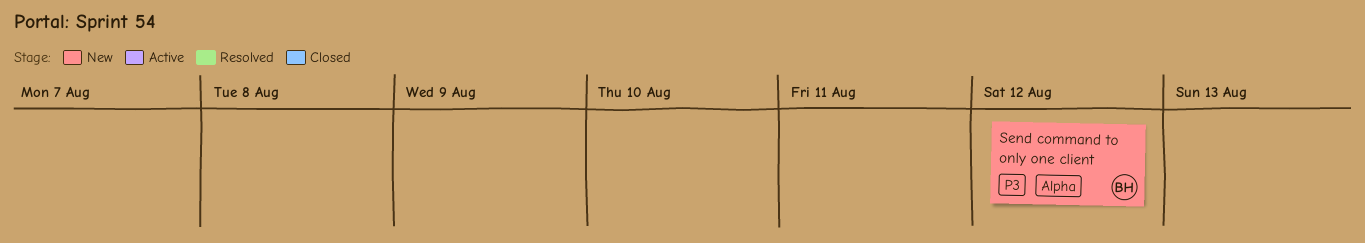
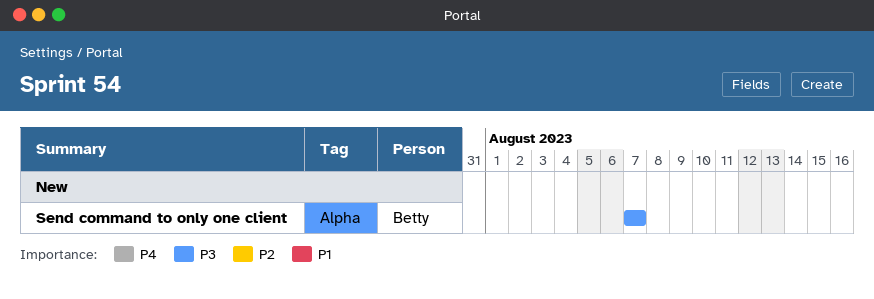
Send command to only one client, due: Aug 12 -> Aug 7

